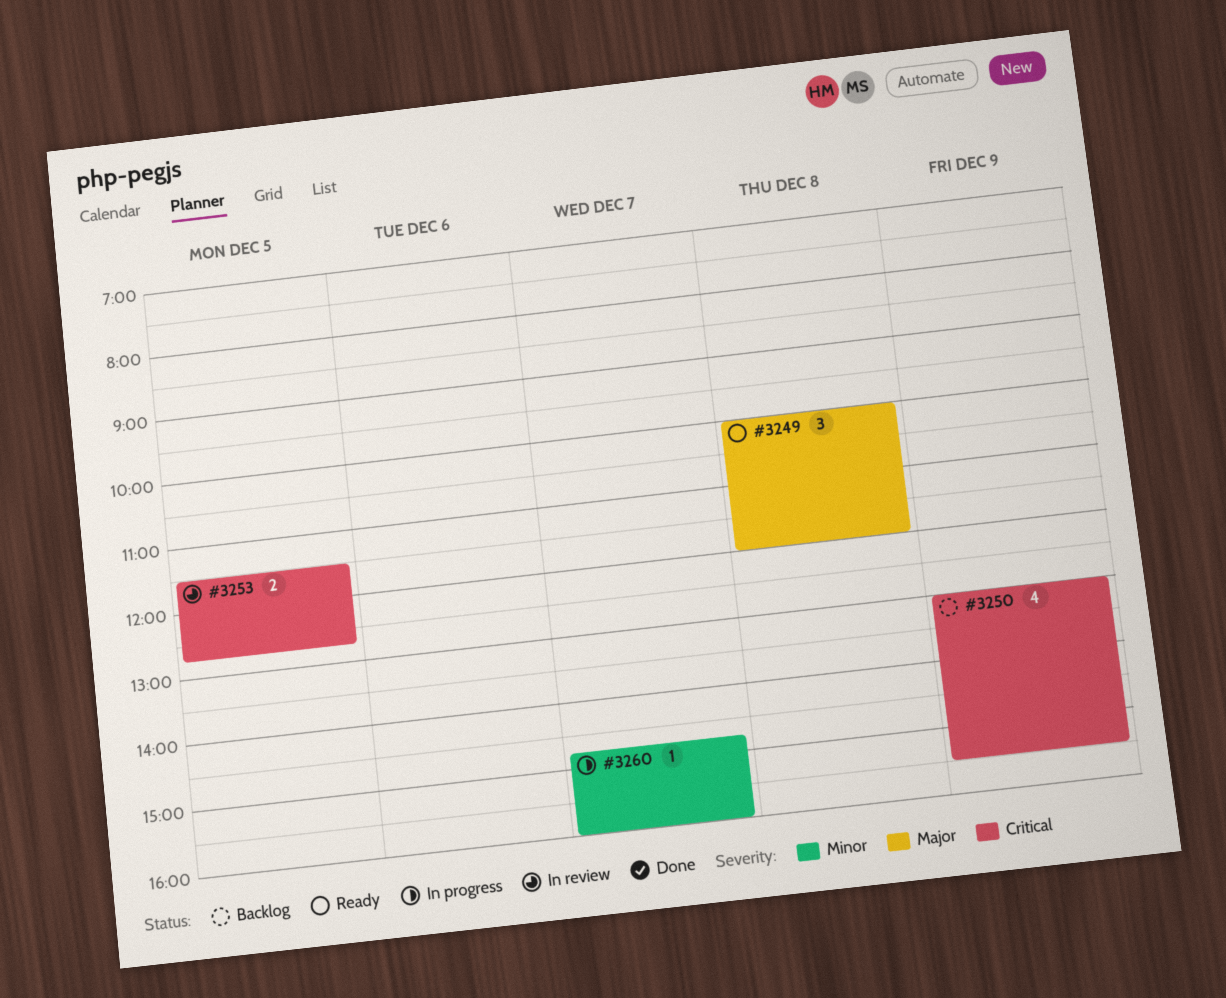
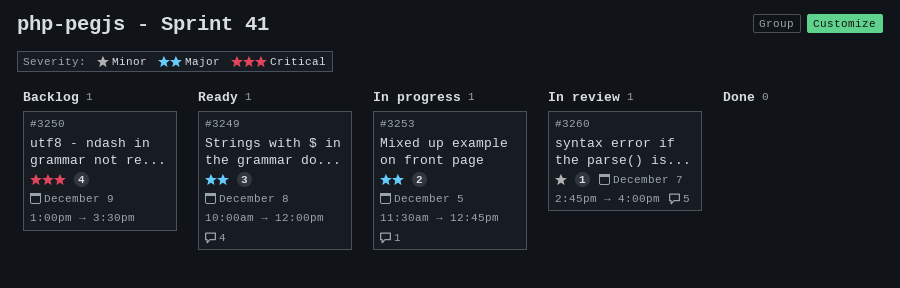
#3253, status: In review -> In progress
#3253, priority: Critical -> Major
#3260, status: In progress -> In review

